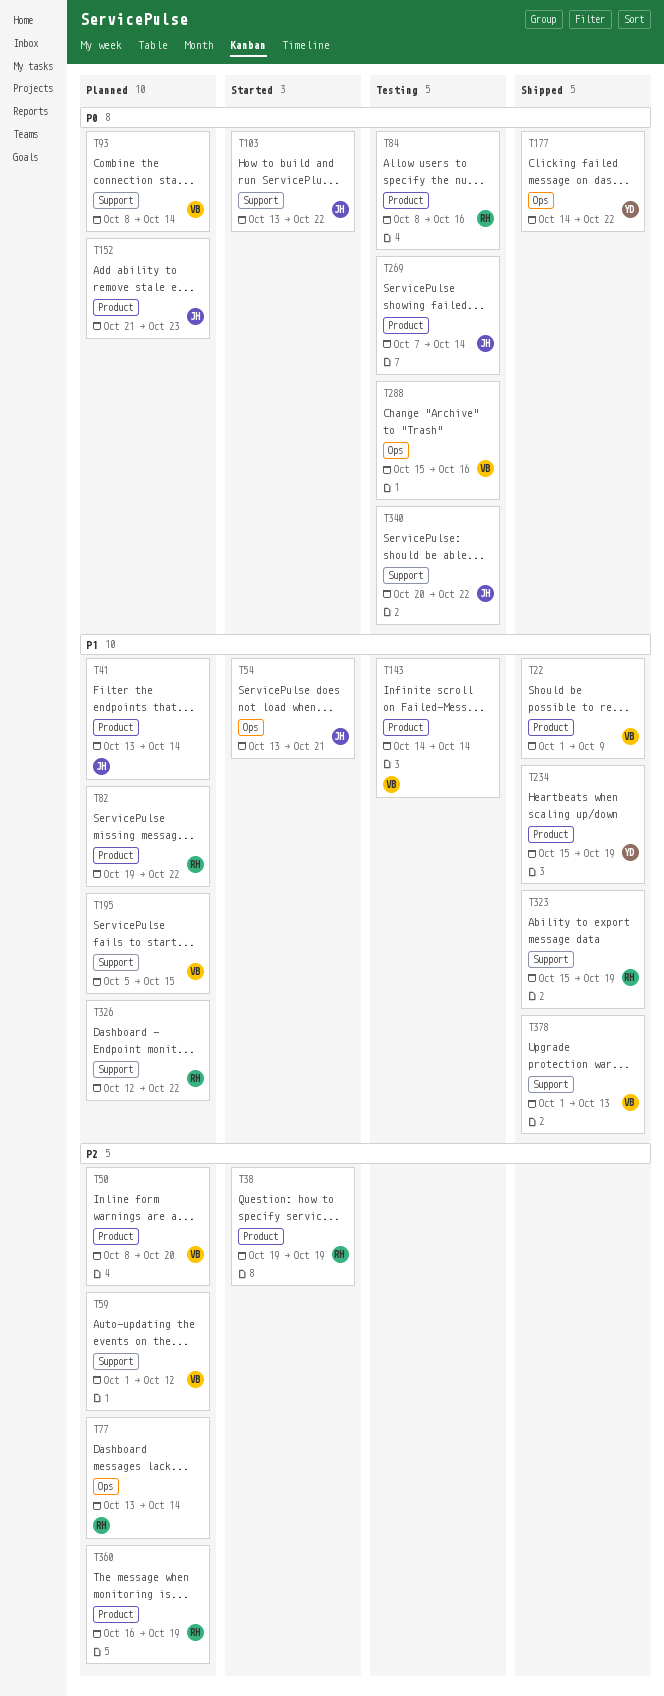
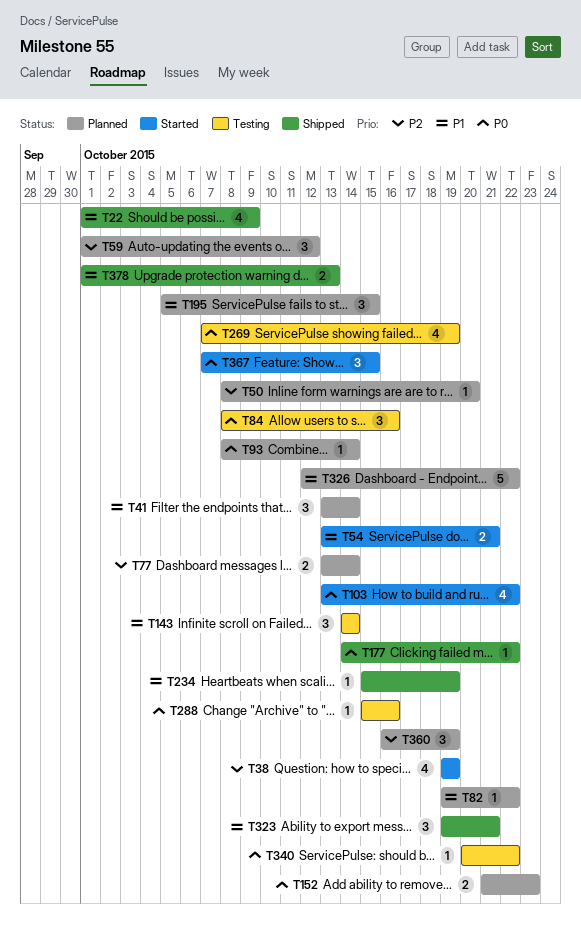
T269, due: Oct 14 -> Oct 19
T323, start: Oct 15 -> Oct 19
T323, due: Oct 19 -> Oct 21
T367: none -> present

